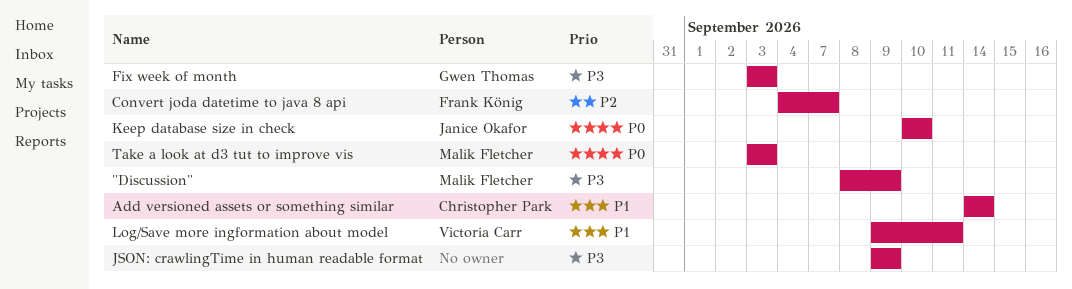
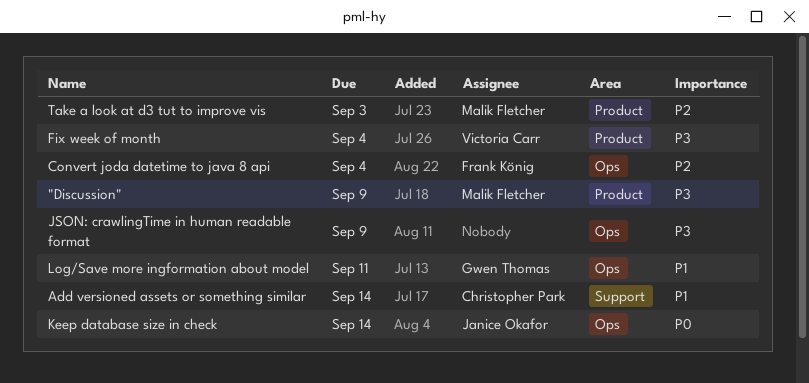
Convert joda datetime to java 8 api, due: Sep 7 -> Sep 4
Fix week of month, owner: Gwen Thomas -> Victoria Carr
Fix week of month, due: Sep 3 -> Sep 4
Keep database size in check, due: Sep 10 -> Sep 14
Log/Save more ingformation about model, owner: Victoria Carr -> Gwen Thomas
Take a look at d3 tut to improve vis, priority: P0 -> P2

